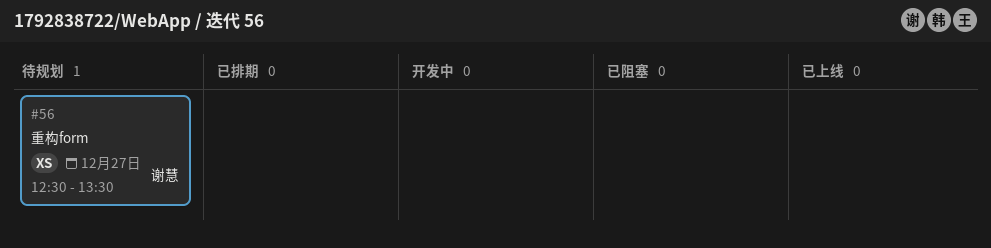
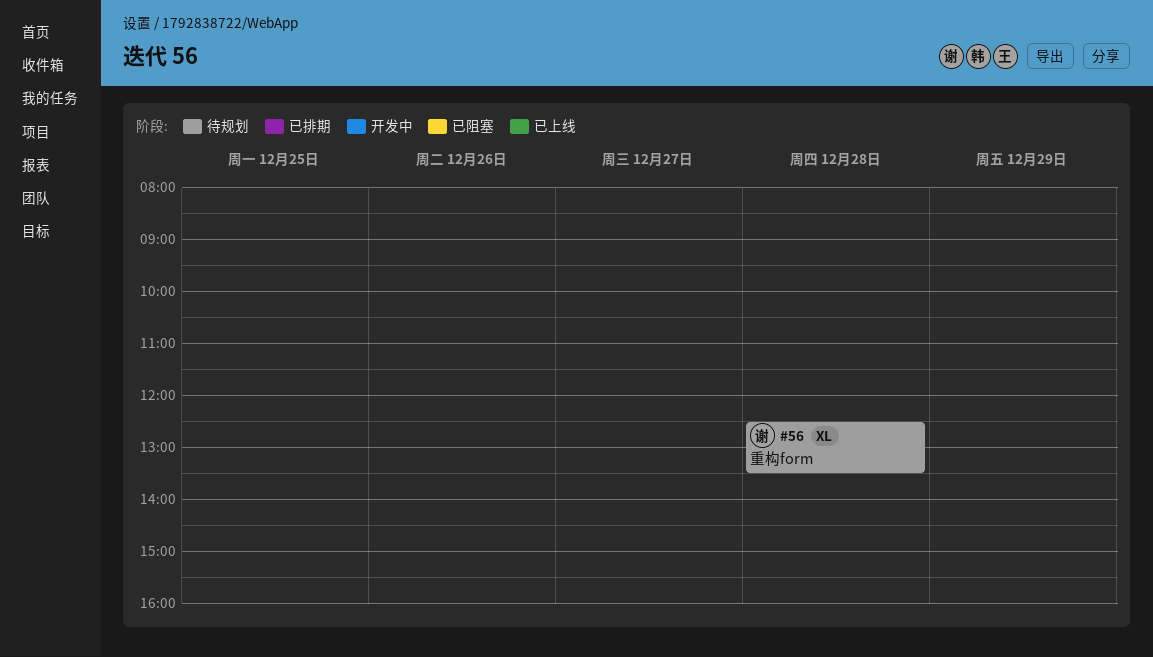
#56, estimate: XS -> XL
#56, day: Dec 27 -> Dec 28

